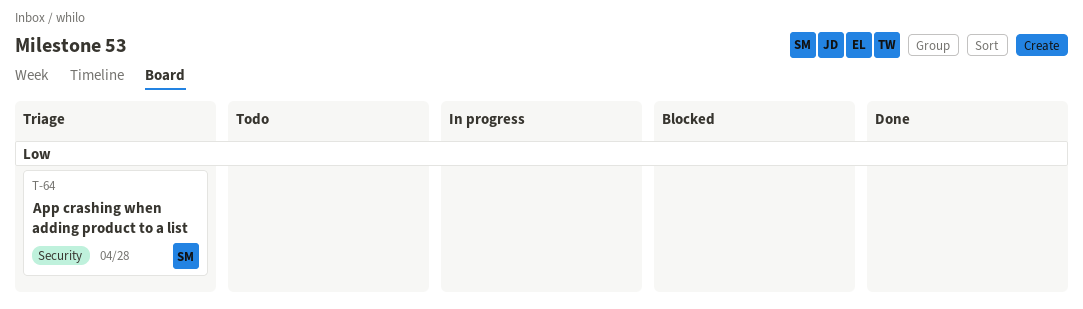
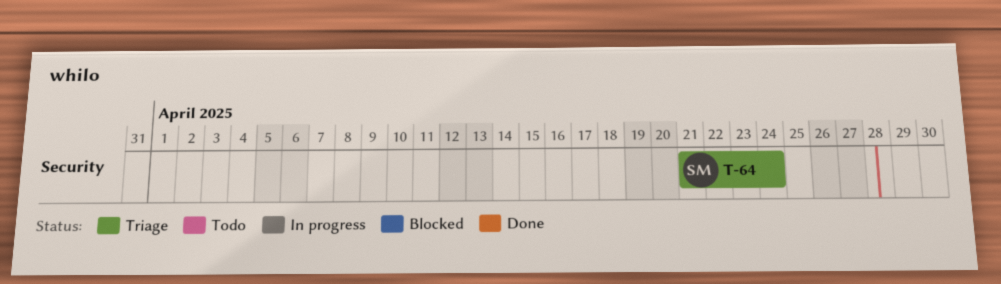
T-64, due: Apr 28 -> Apr 24

